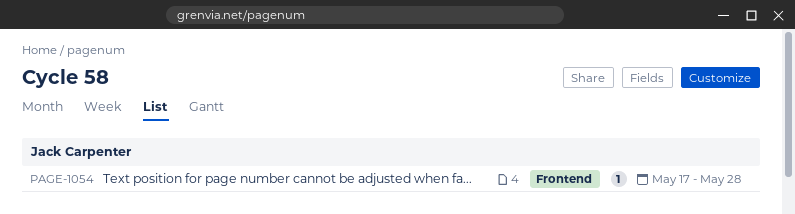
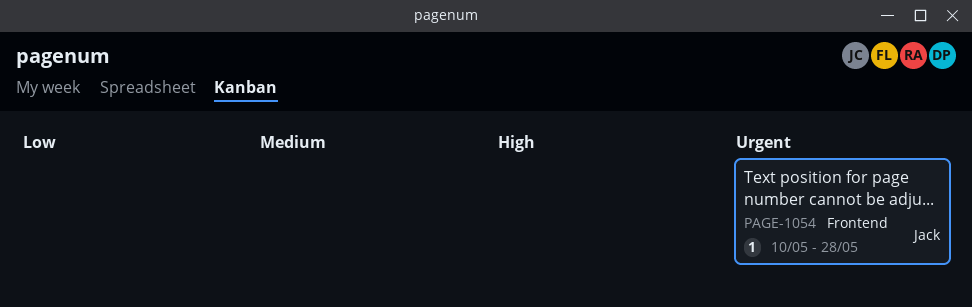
PAGE-1054, start: May 17 -> May 10

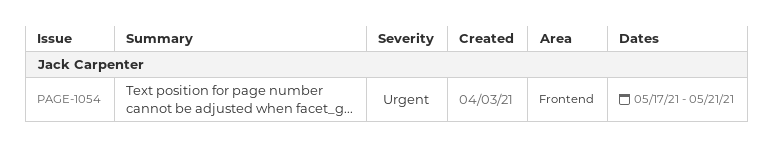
PAGE-1054, start: May 10 -> May 17
PAGE-1054, due: May 28 -> May 21

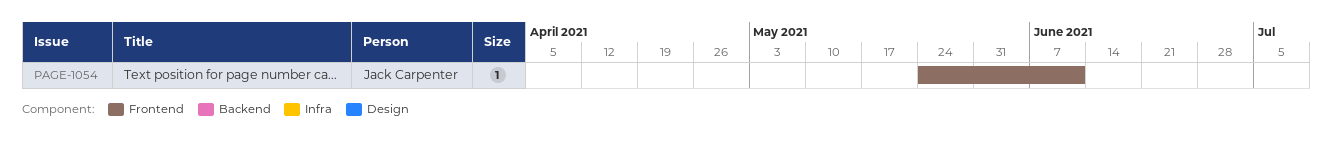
PAGE-1054, start: May 17 -> May 24
PAGE-1054, due: May 21 -> Jun 11

